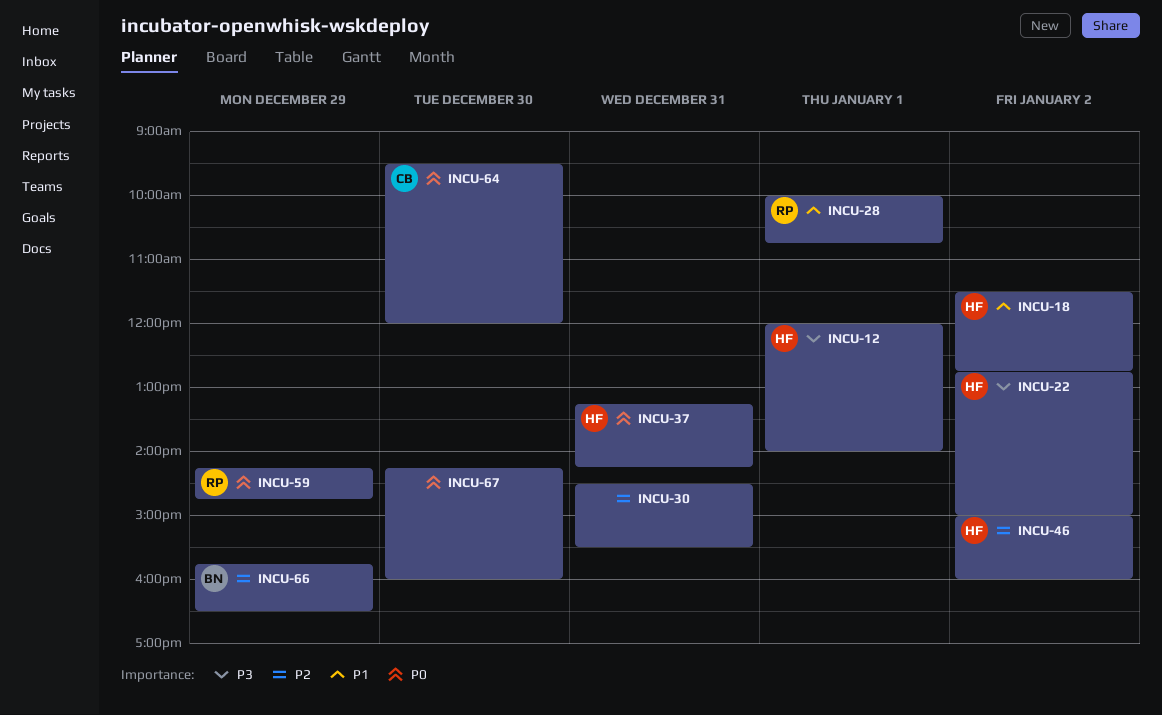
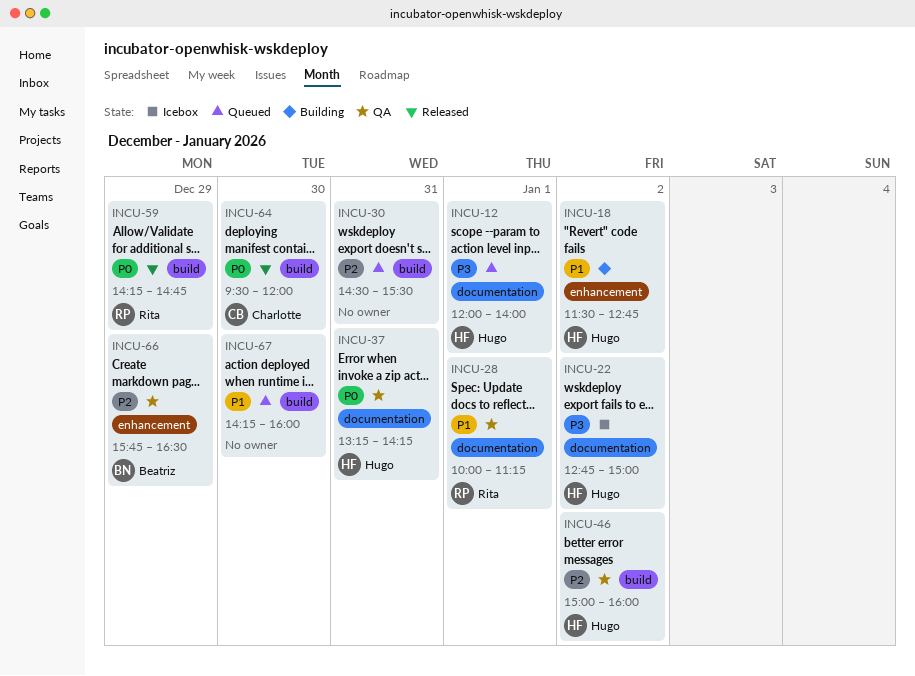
INCU-28, ends: 10:45 -> 11:15
INCU-67, priority: P0 -> P1

